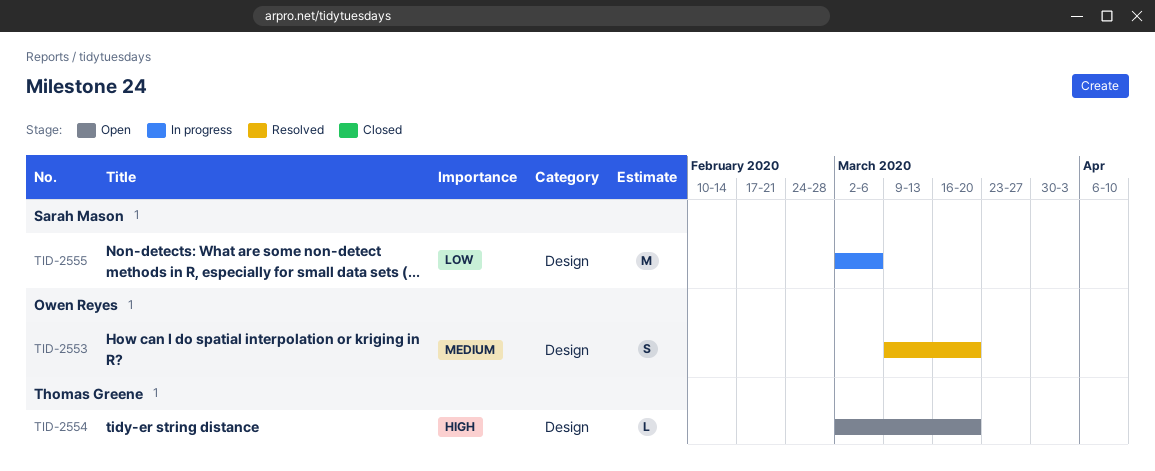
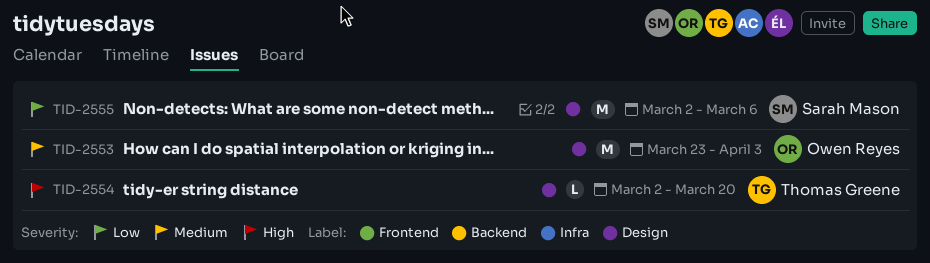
TID-2553, estimate: S -> M
TID-2553, start: Mar 9 -> Mar 23
TID-2553, due: Mar 20 -> Apr 3

